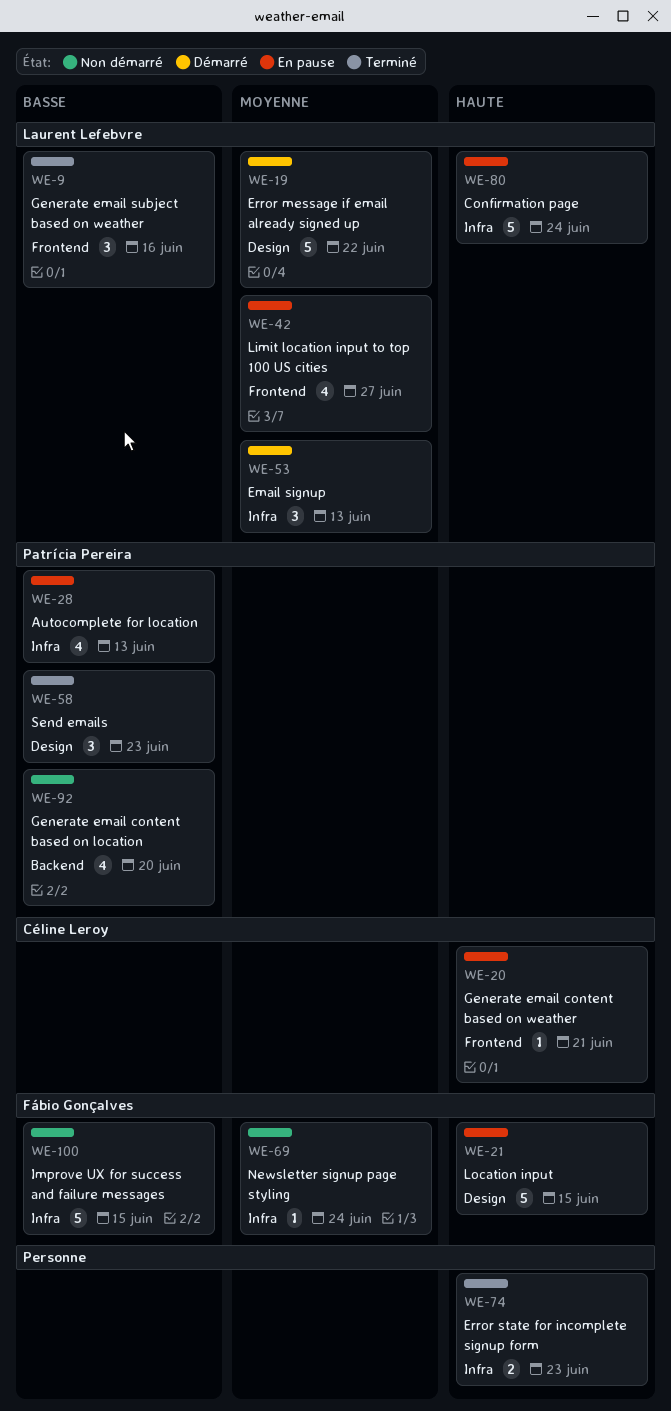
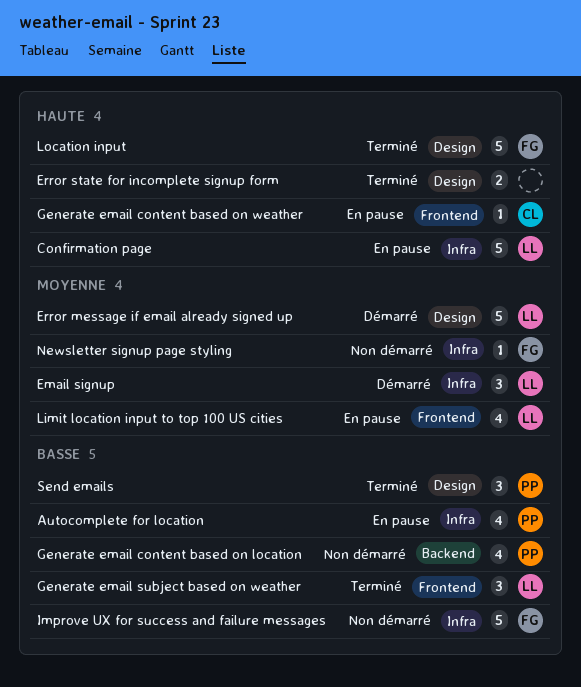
Error state for incomplete signup form, label: Infra -> Design
Location input, status: En pause -> Terminé

